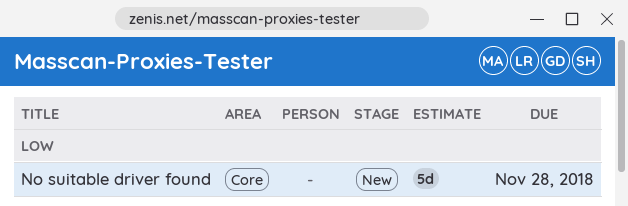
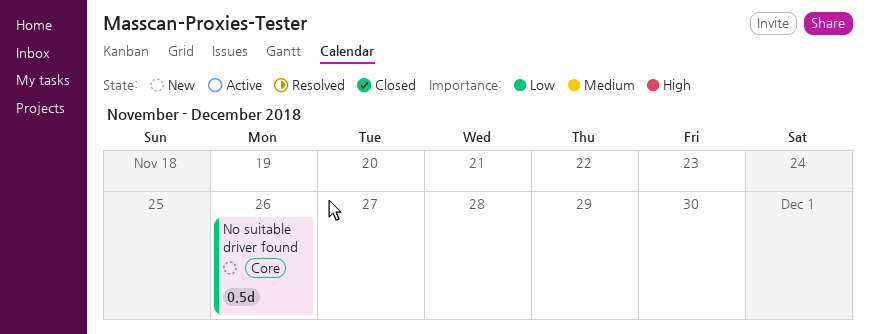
No suitable driver found, estimate: 5d -> 0.5d
No suitable driver found, due: Nov 28 -> Nov 26

